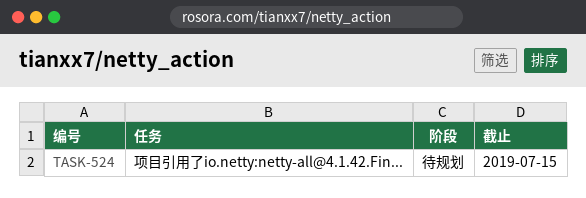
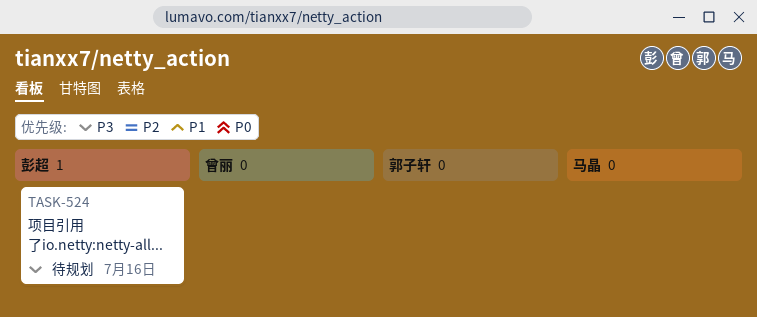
TASK-524, due: Jul 15 -> Jul 16

